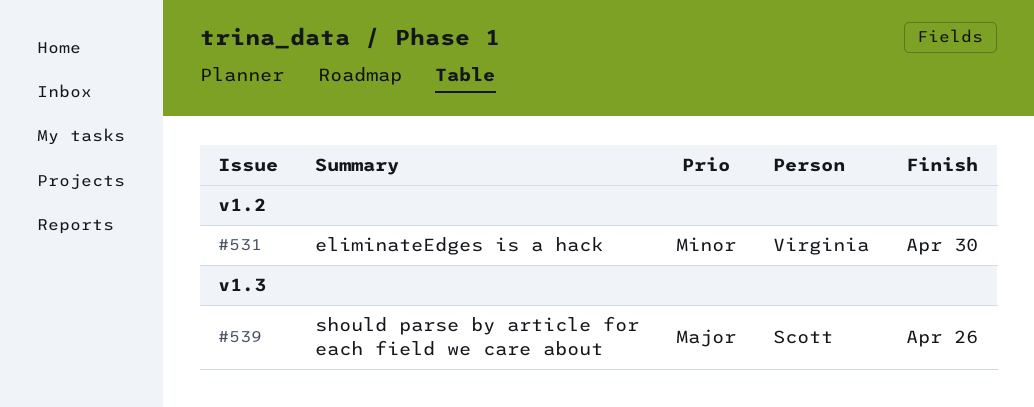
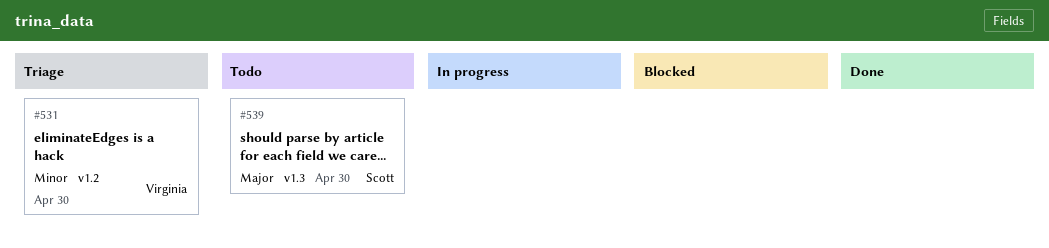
#539, due: Apr 26 -> Apr 30

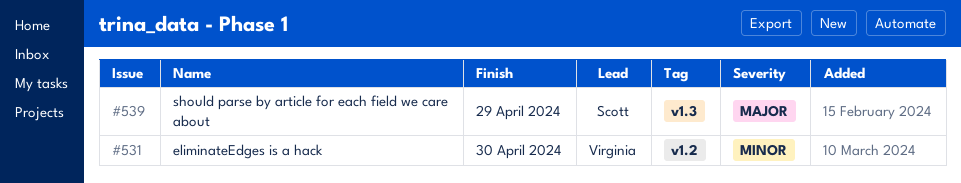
#539, due: Apr 30 -> Apr 29

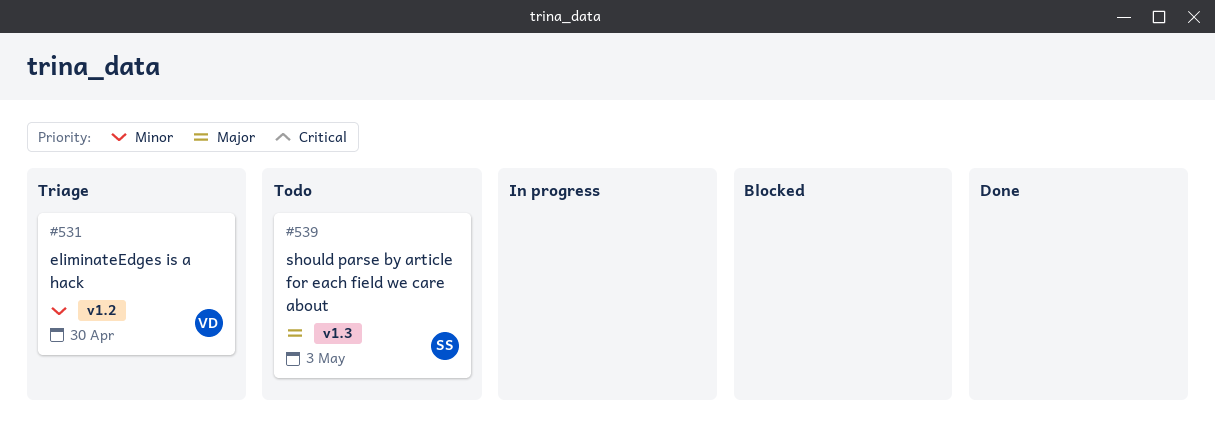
#539, due: Apr 29 -> May 3

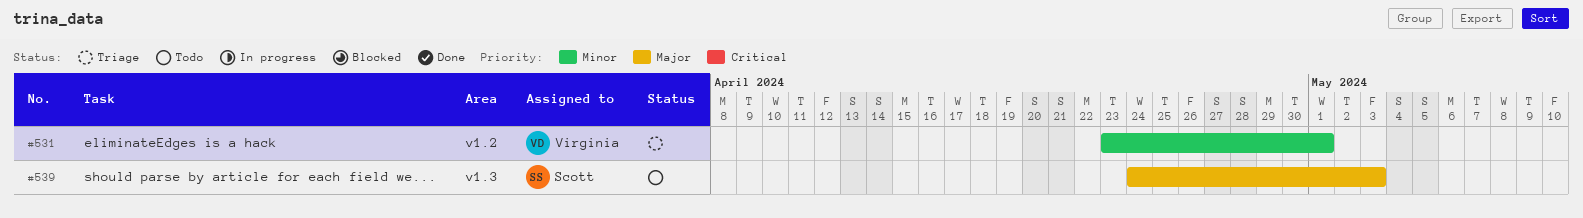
#531, due: Apr 30 -> May 1

